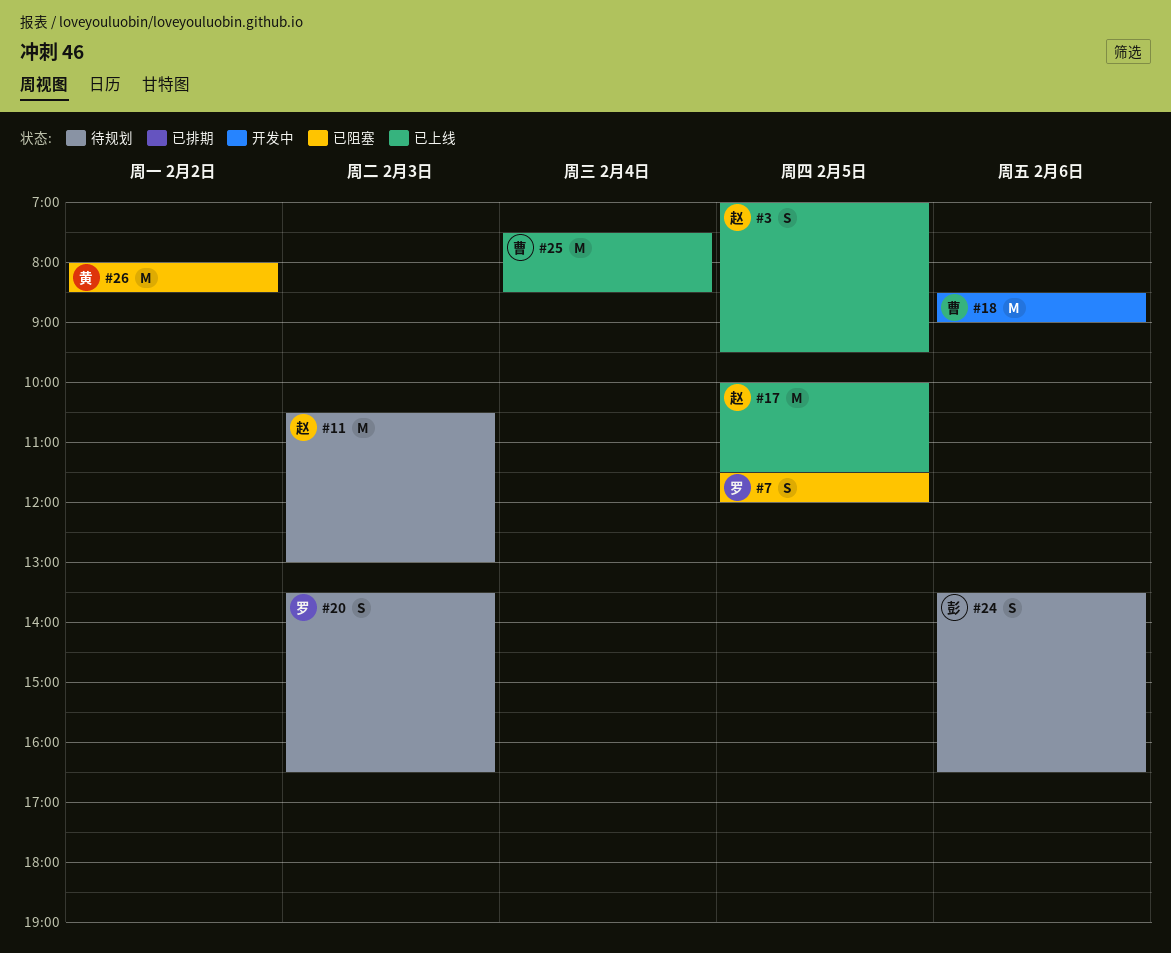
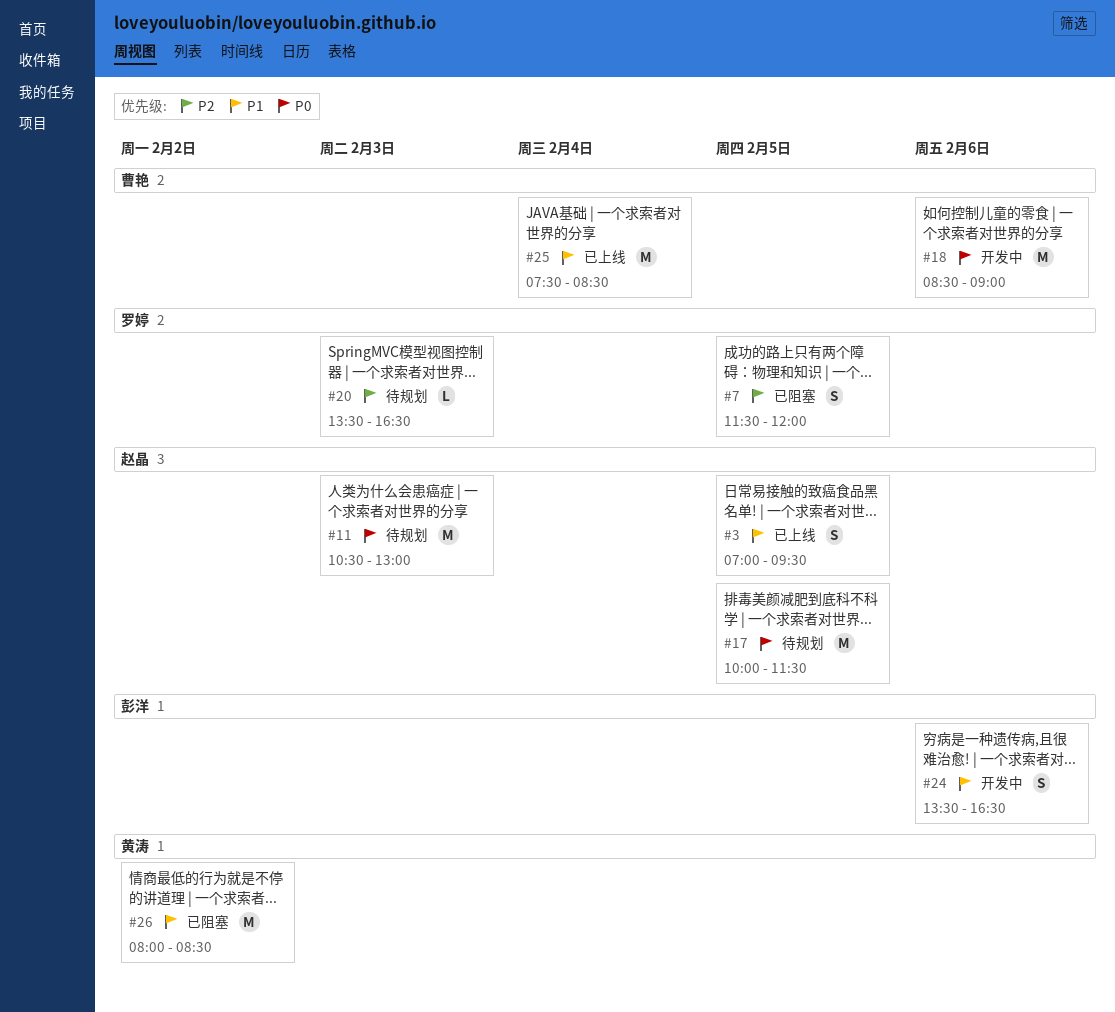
#17, status: 已上线 -> 待规划
#20, estimate: S -> L
#24, status: 待规划 -> 开发中

